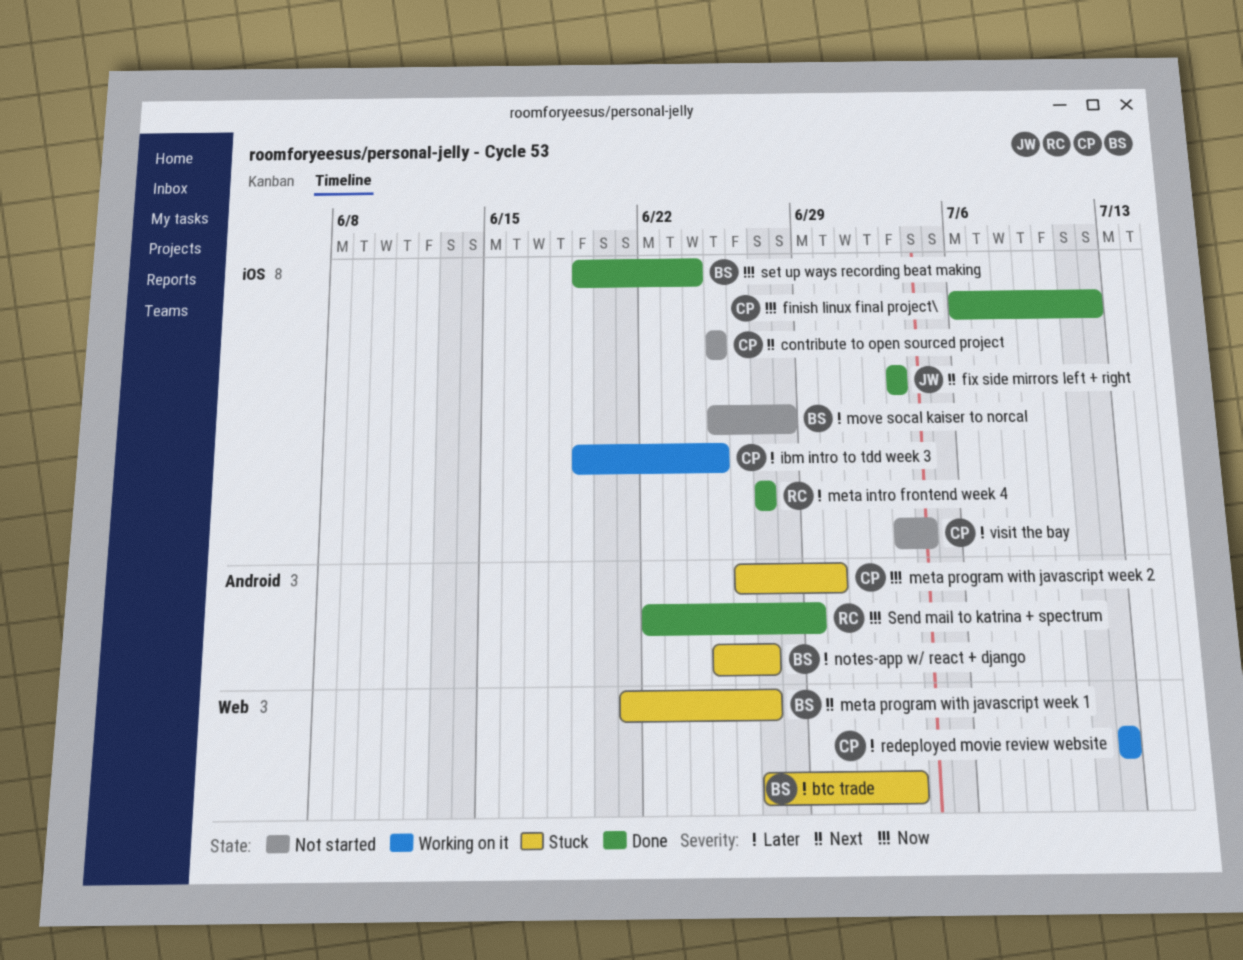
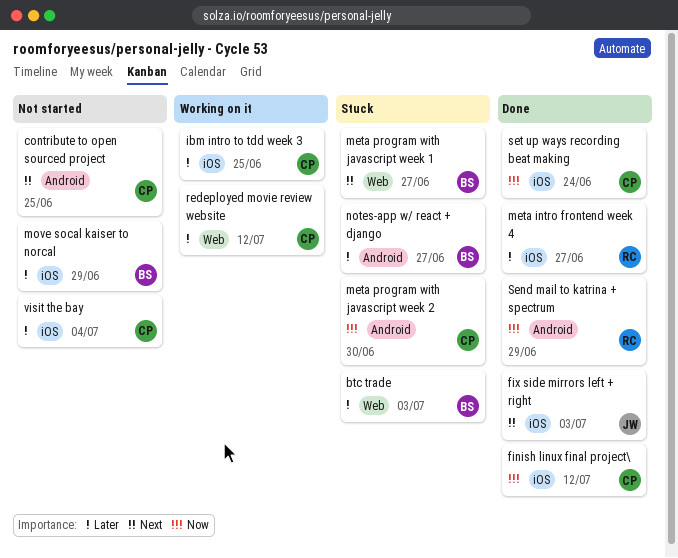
contribute to open sourced project, label: iOS -> Android
move socal kaiser to norcal, due: Jun 28 -> Jun 29
set up ways recording beat making, owner: BS -> CP

